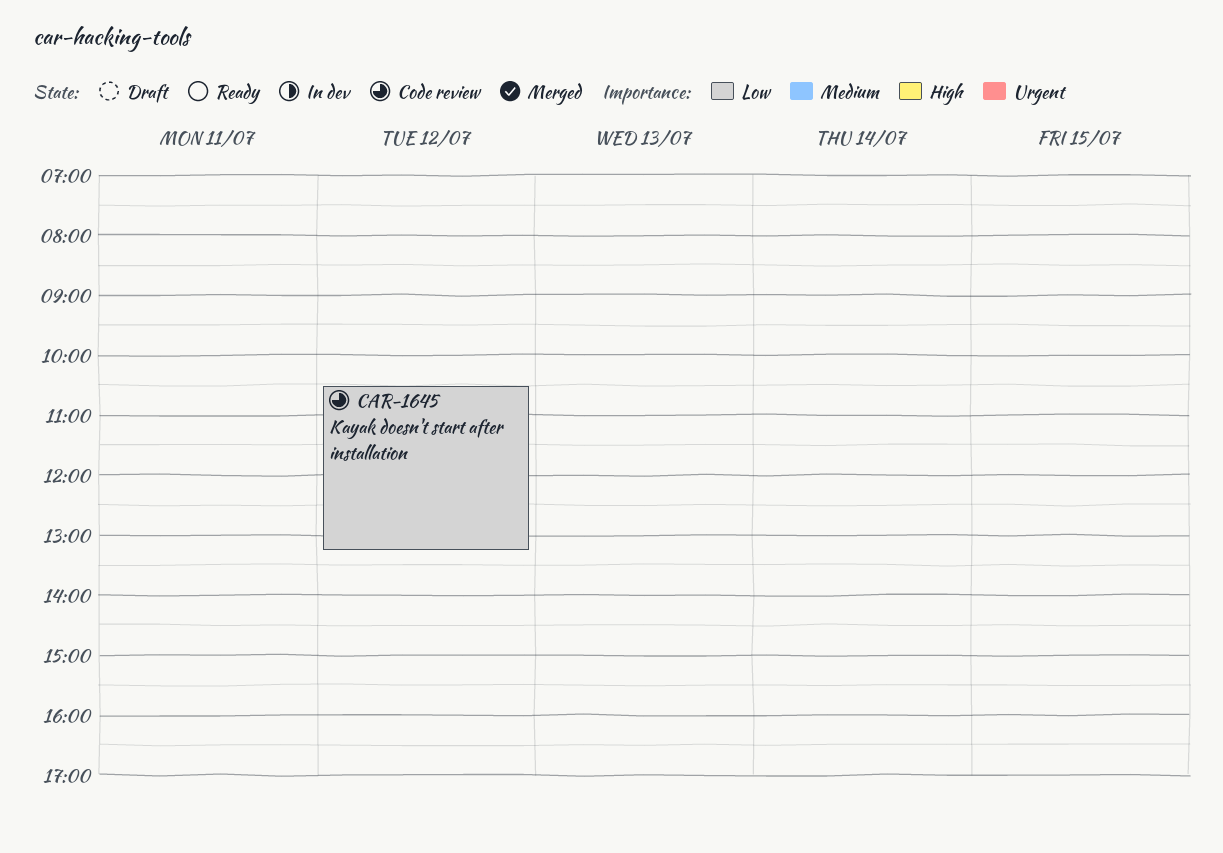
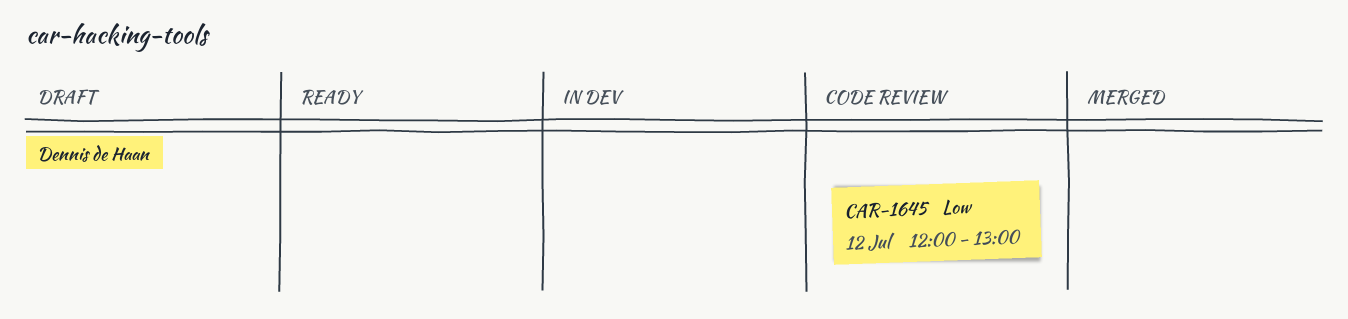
CAR-1645, begins: 10:30 -> 12:00
CAR-1645, ends: 13:15 -> 13:00

